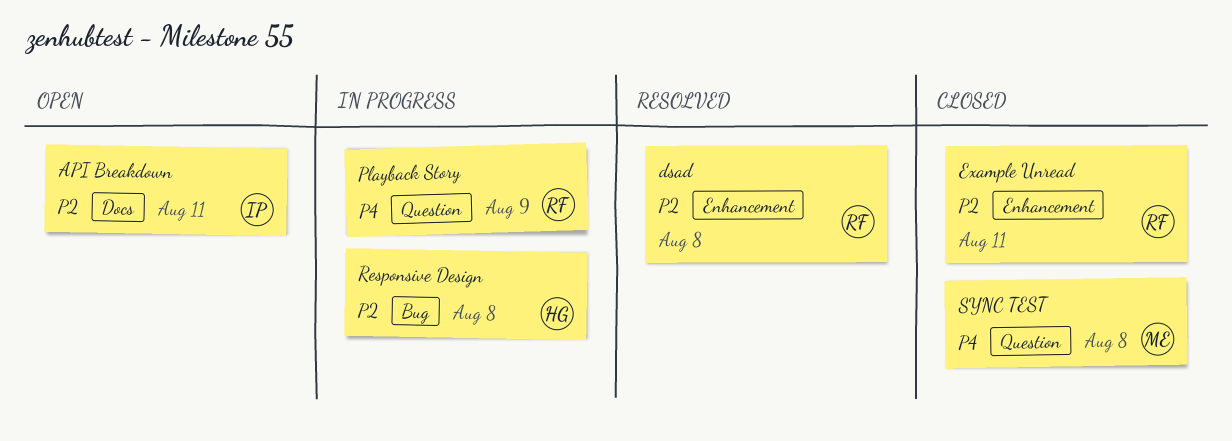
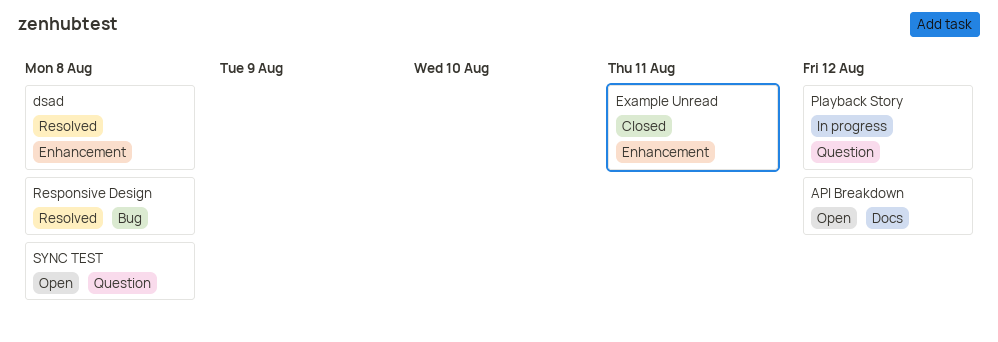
API Breakdown, due: Aug 11 -> Aug 12
Playback Story, due: Aug 9 -> Aug 12
Responsive Design, status: In progress -> Resolved
SYNC TEST, status: Closed -> Open

